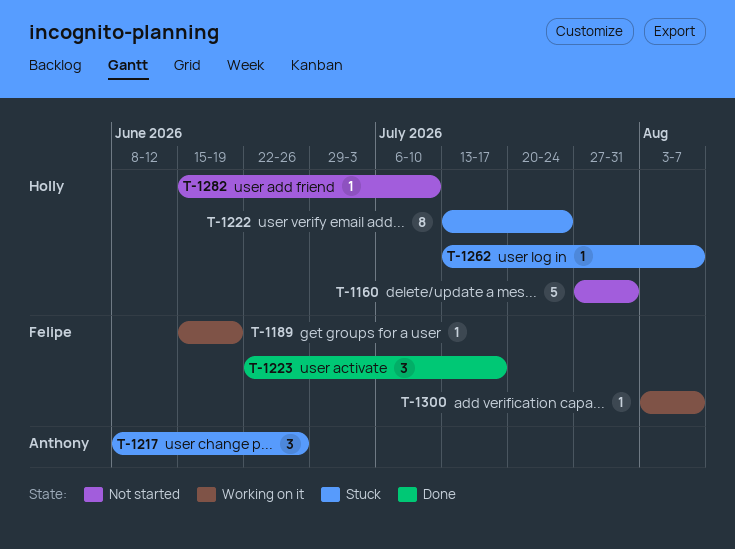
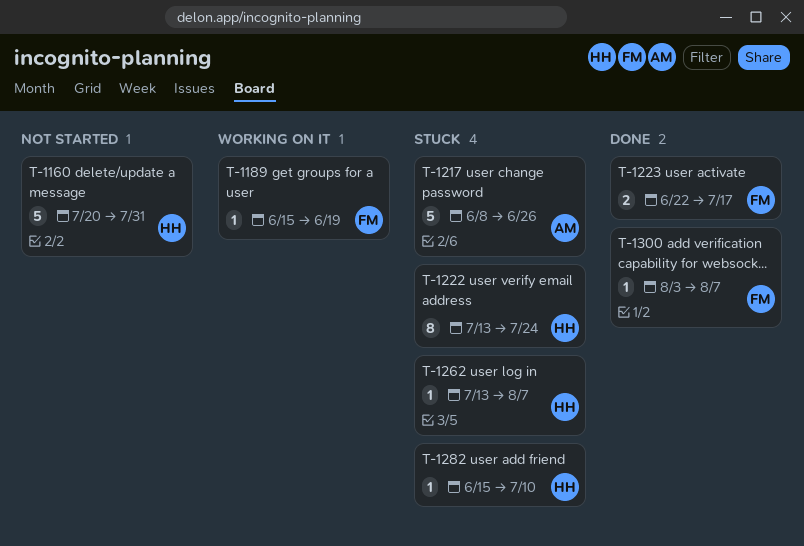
T-1160, start: Jul 27 -> Jul 20
T-1217, estimate: 3 -> 5
T-1223, estimate: 3 -> 2
T-1282, status: Not started -> Stuck
T-1300, status: Working on it -> Done

